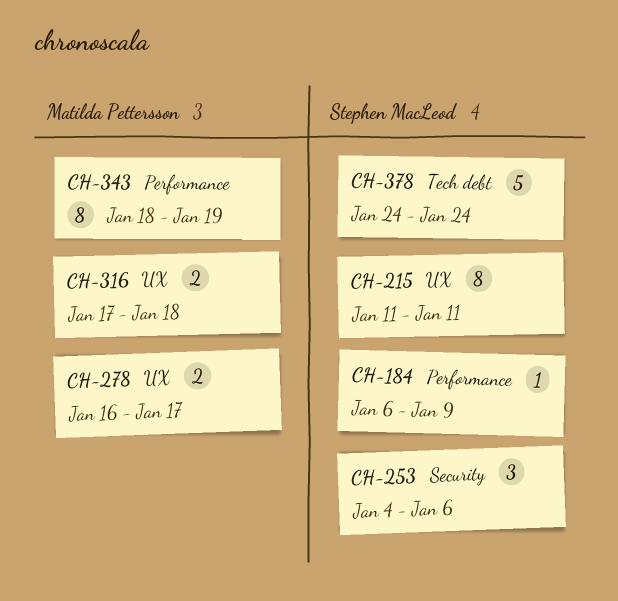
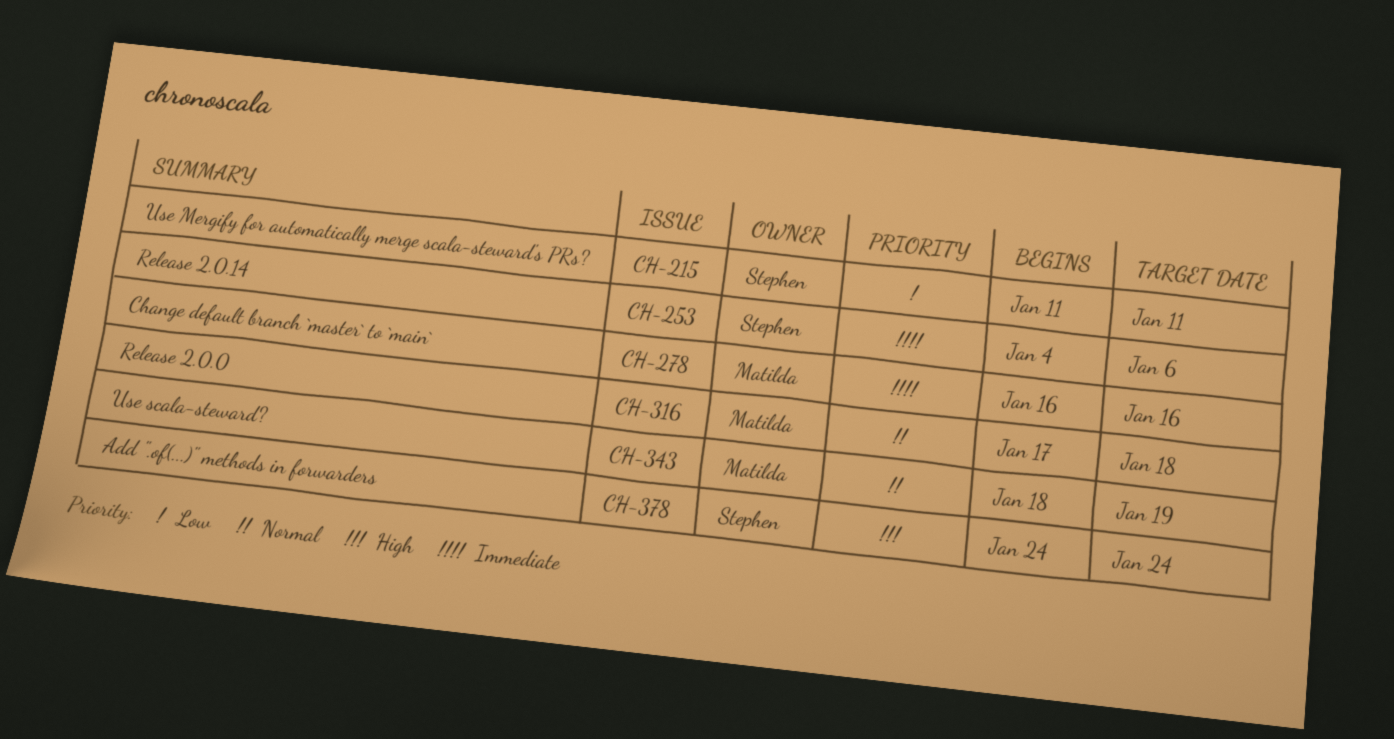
CH-184: present -> none
CH-278, due: Jan 17 -> Jan 16

